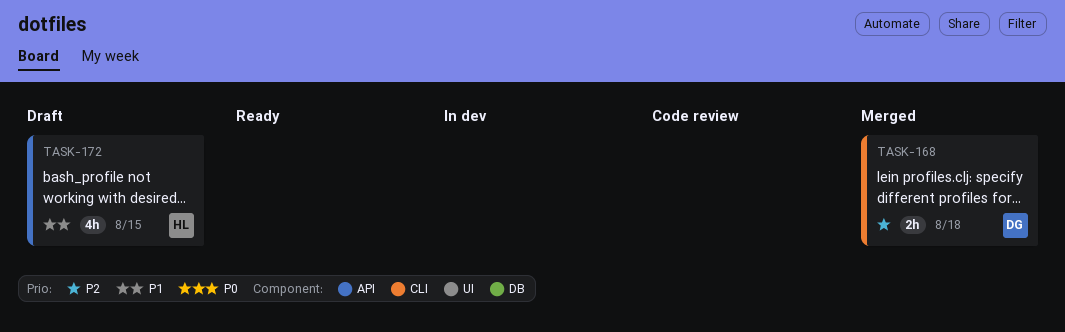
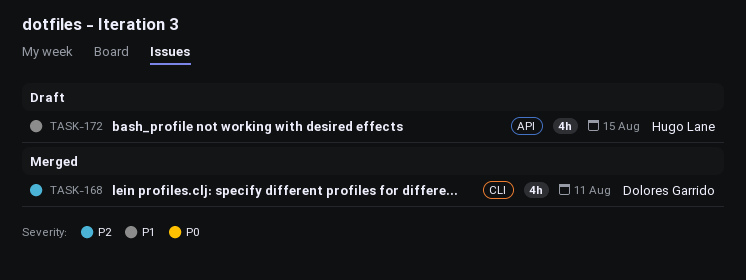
TASK-168, estimate: 2h -> 4h
TASK-168, due: Aug 18 -> Aug 11

